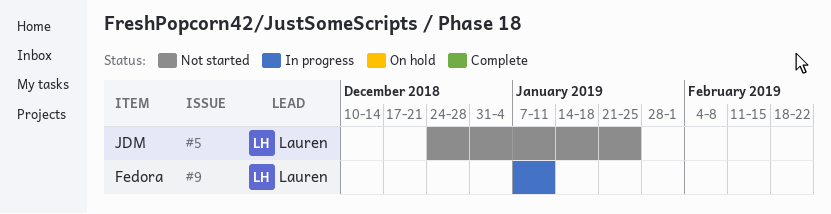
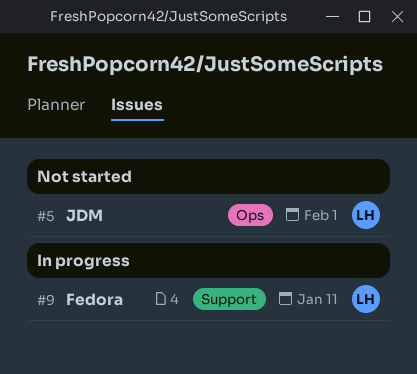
#5, due: Jan 25 -> Feb 1

